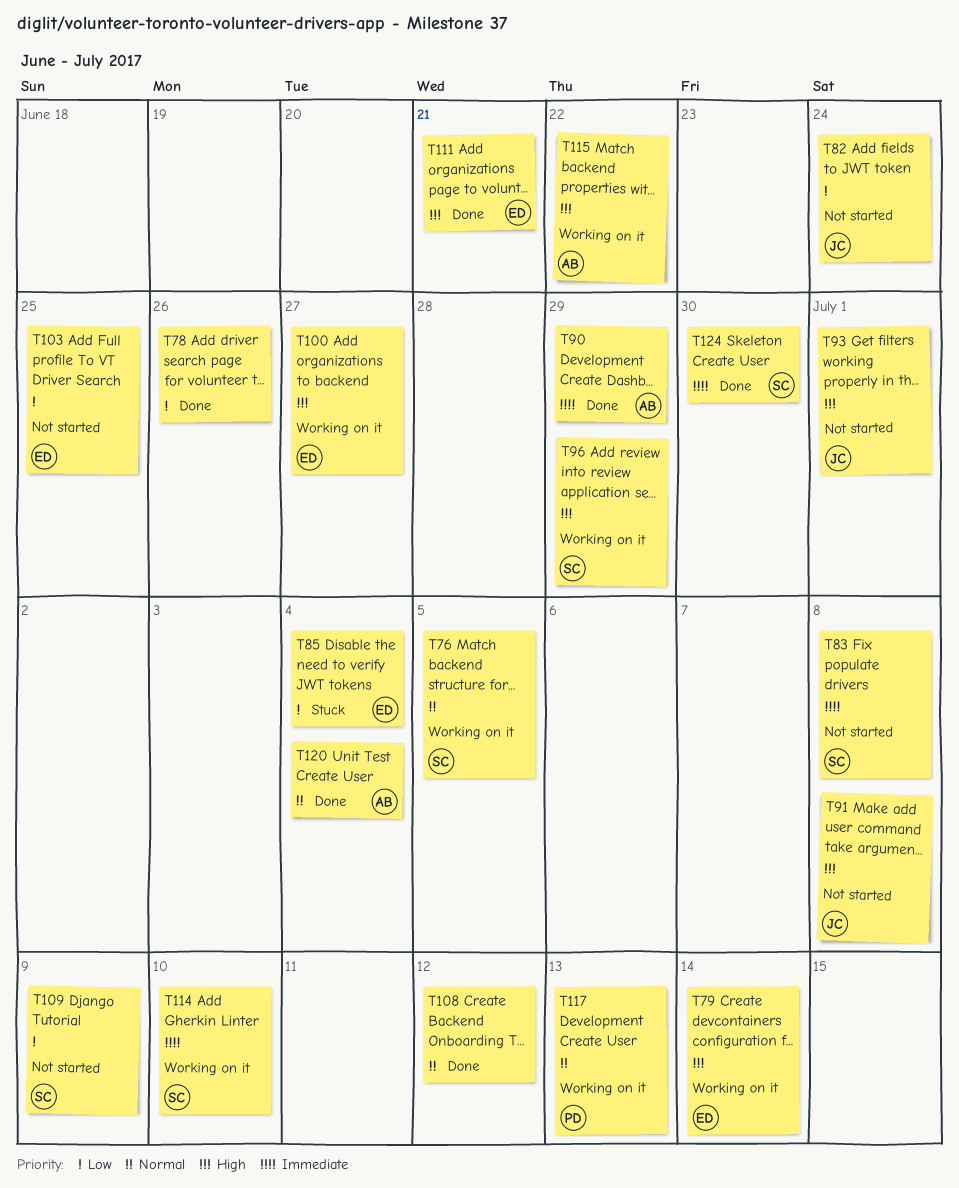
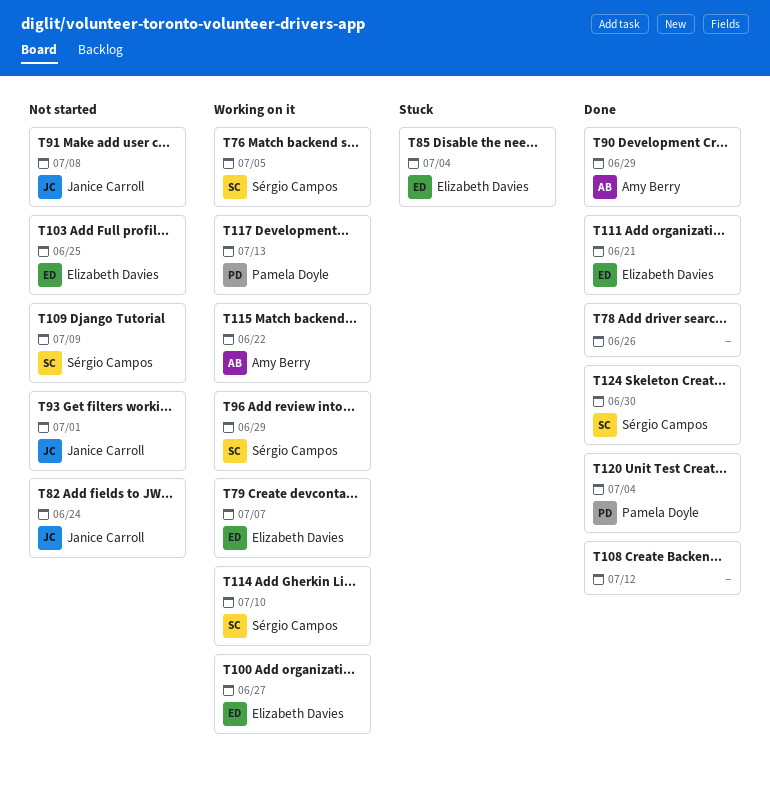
T79, due: Jul 14 -> Jul 7
T83: present -> none
T120, owner: Amy Berry -> Pamela Doyle

